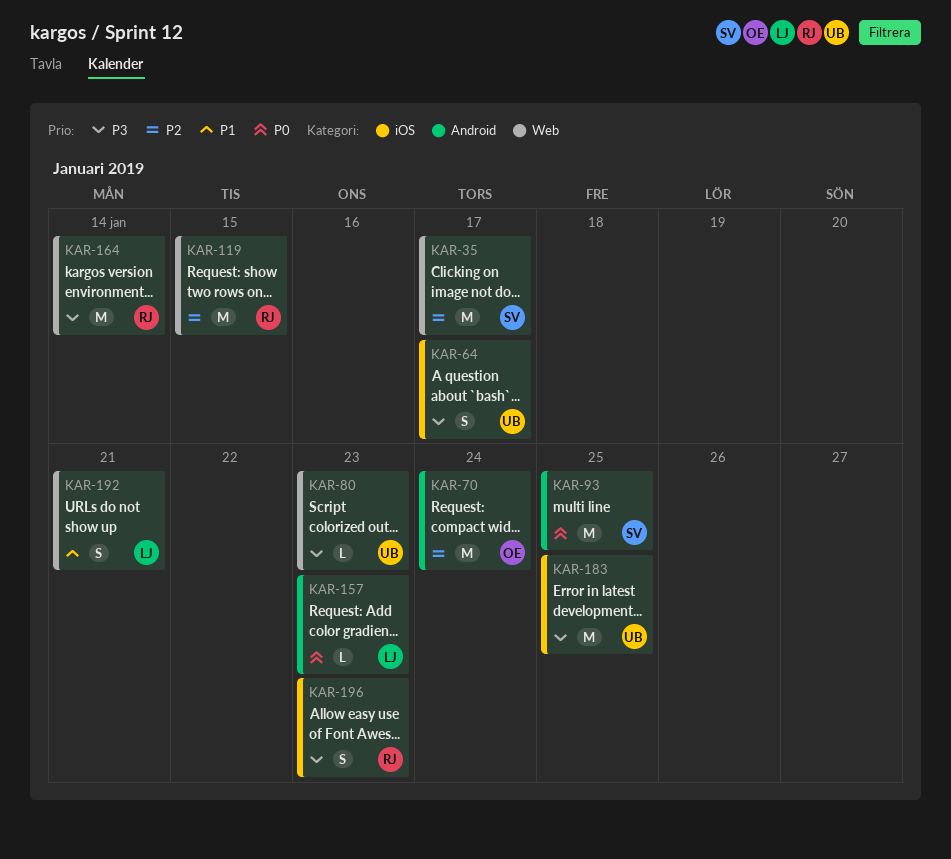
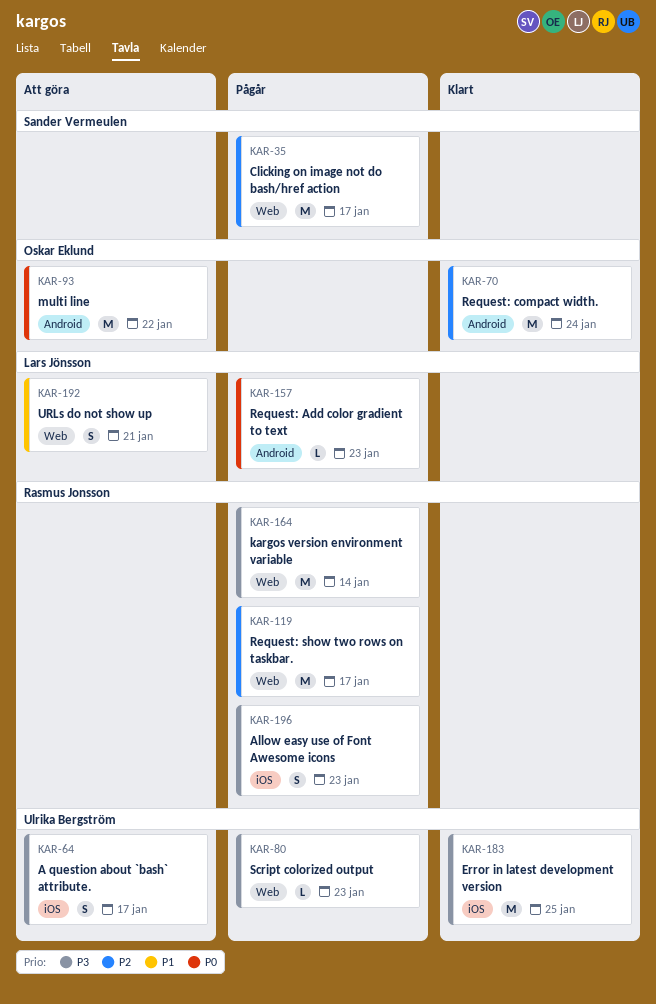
KAR-93, owner: Sander Vermeulen -> Oskar Eklund
KAR-93, due: Jan 25 -> Jan 22
KAR-119, due: Jan 15 -> Jan 17

